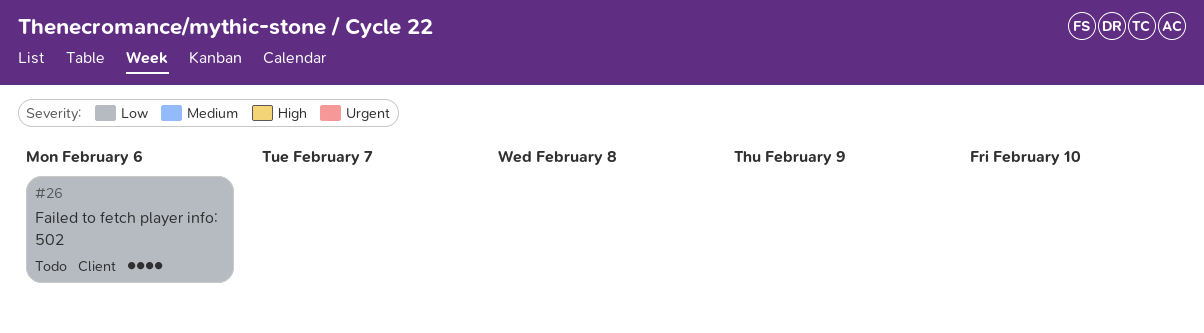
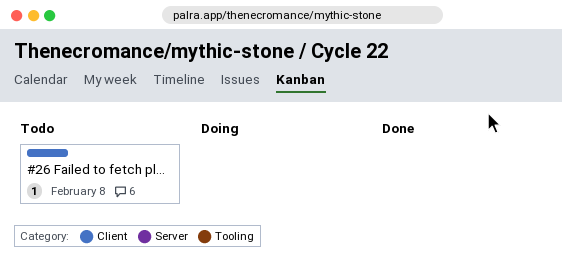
#26, estimate: 4 -> 1
#26, due: Feb 6 -> Feb 8

